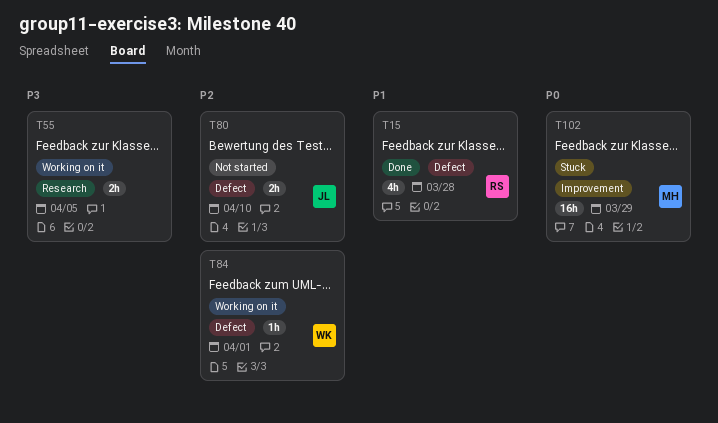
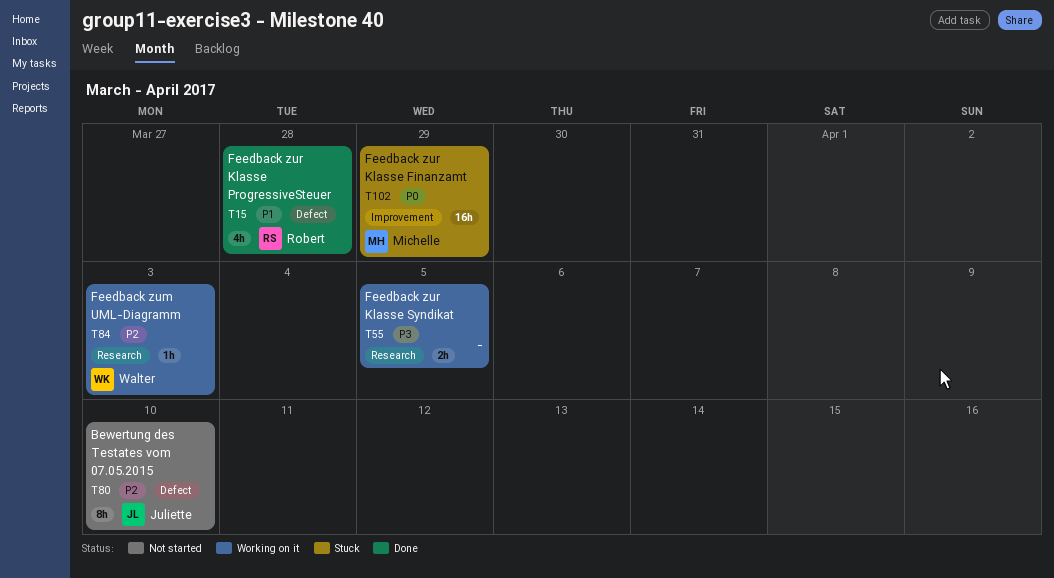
T80, estimate: 2h -> 8h
T84, label: Defect -> Research
T84, due: Apr 1 -> Apr 3

